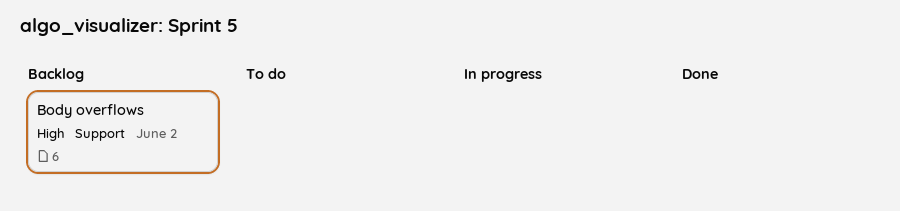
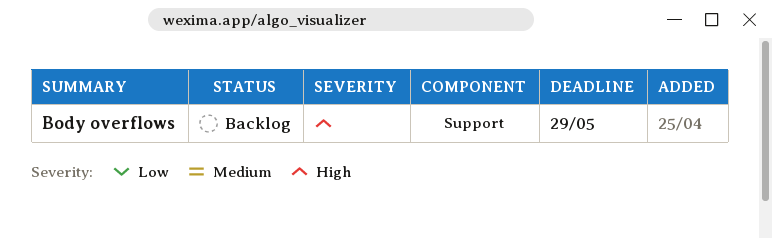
Body overflows, due: Jun 2 -> May 29

